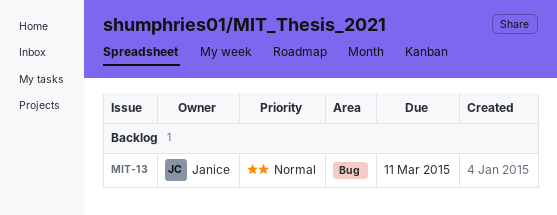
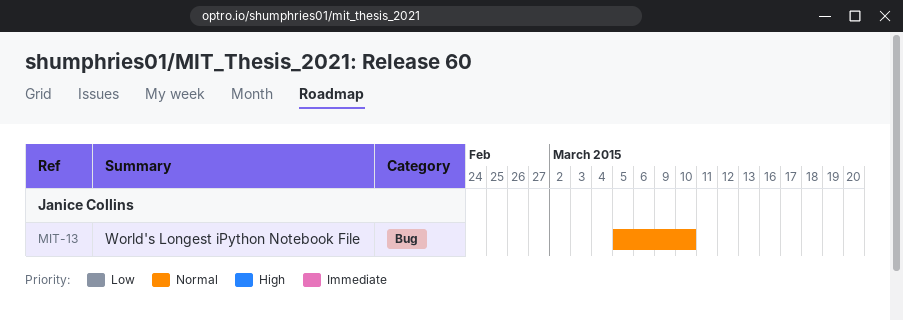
MIT-13, due: Mar 11 -> Mar 10

